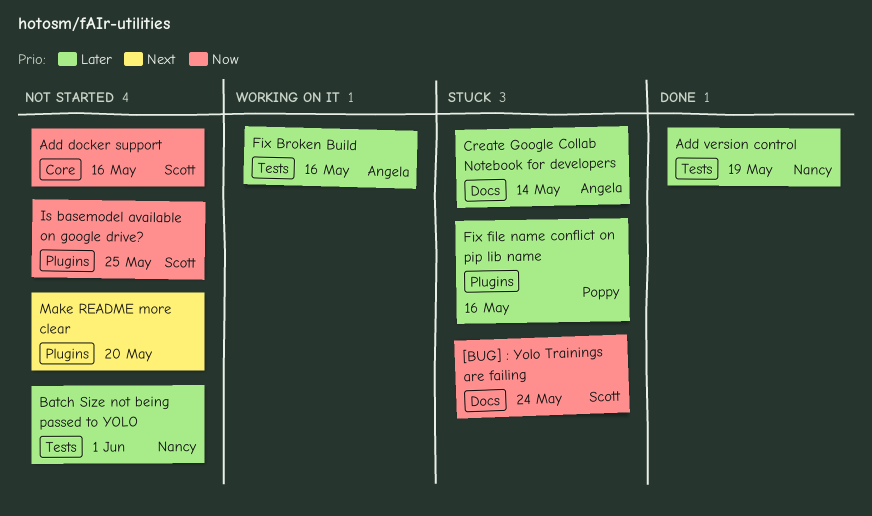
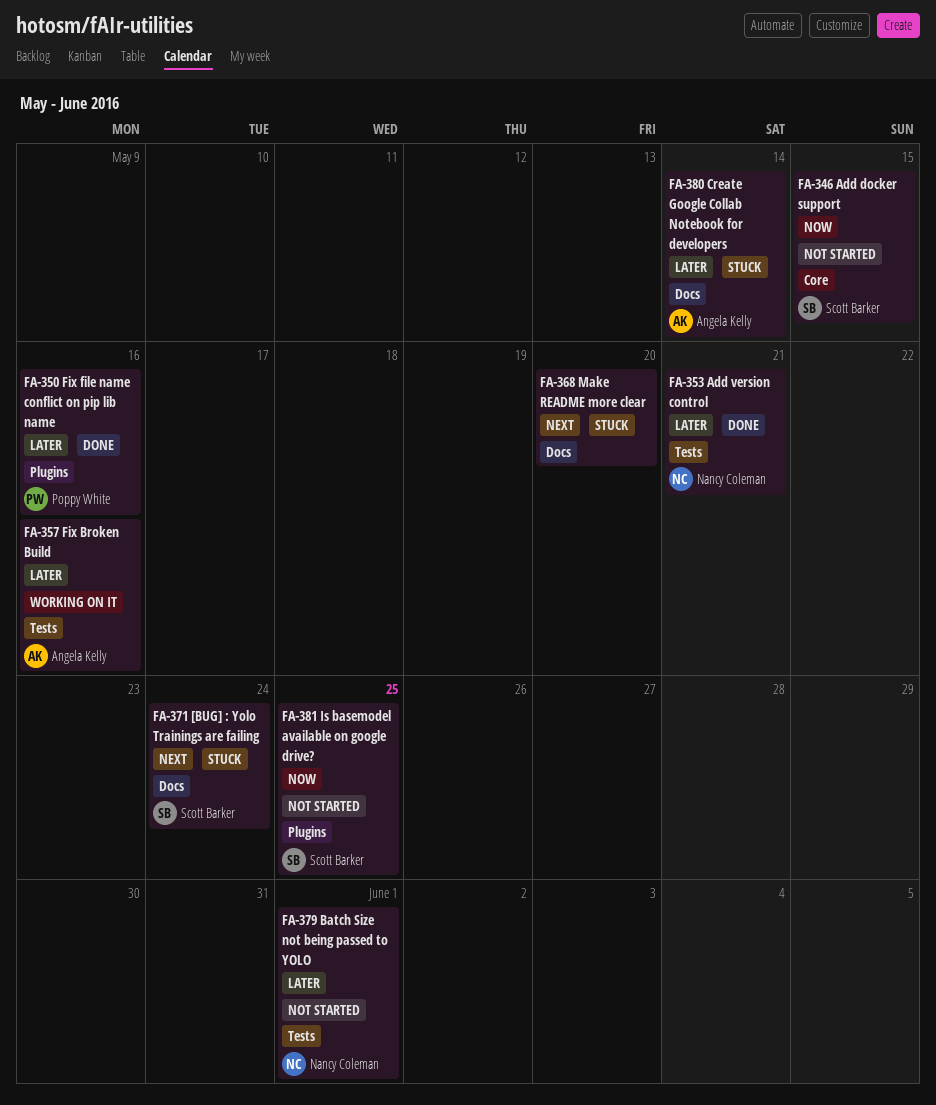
[BUG] : Yolo Trainings are failing, priority: Now -> Next
Add docker support, due: May 16 -> May 15
Add version control, due: May 19 -> May 21
Fix file name conflict on pip lib name, status: Stuck -> Done
Make README more clear, status: Not started -> Stuck
Make README more clear, label: Plugins -> Docs

